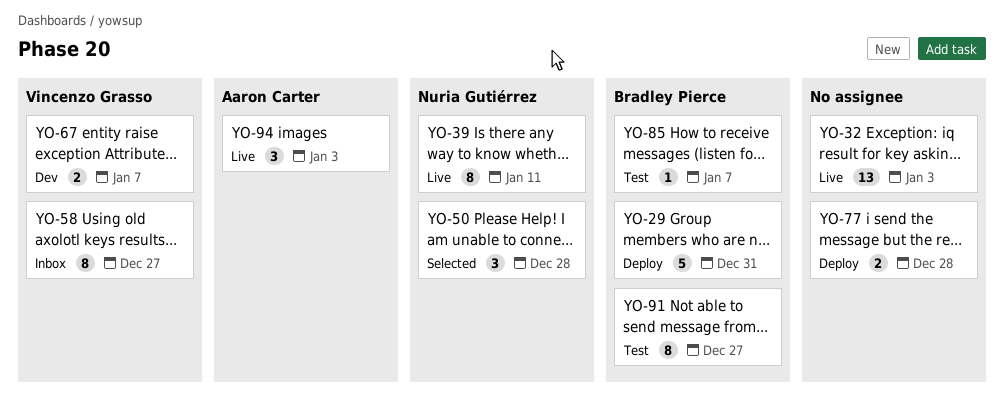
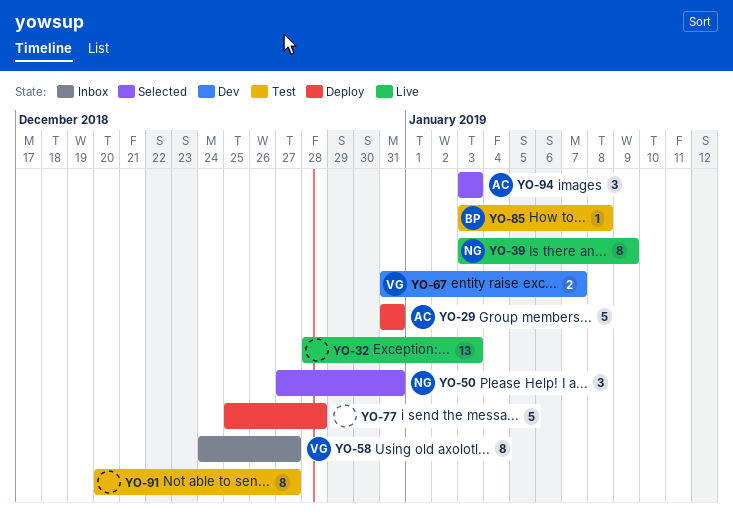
YO-29, owner: Bradley Pierce -> Aaron Carter
YO-39, due: Jan 11 -> Jan 9
YO-50, due: Dec 28 -> Dec 31
YO-77, estimate: 2 -> 5
YO-85, due: Jan 7 -> Jan 8
YO-91, owner: Bradley Pierce -> none
YO-94, status: Live -> Selected

